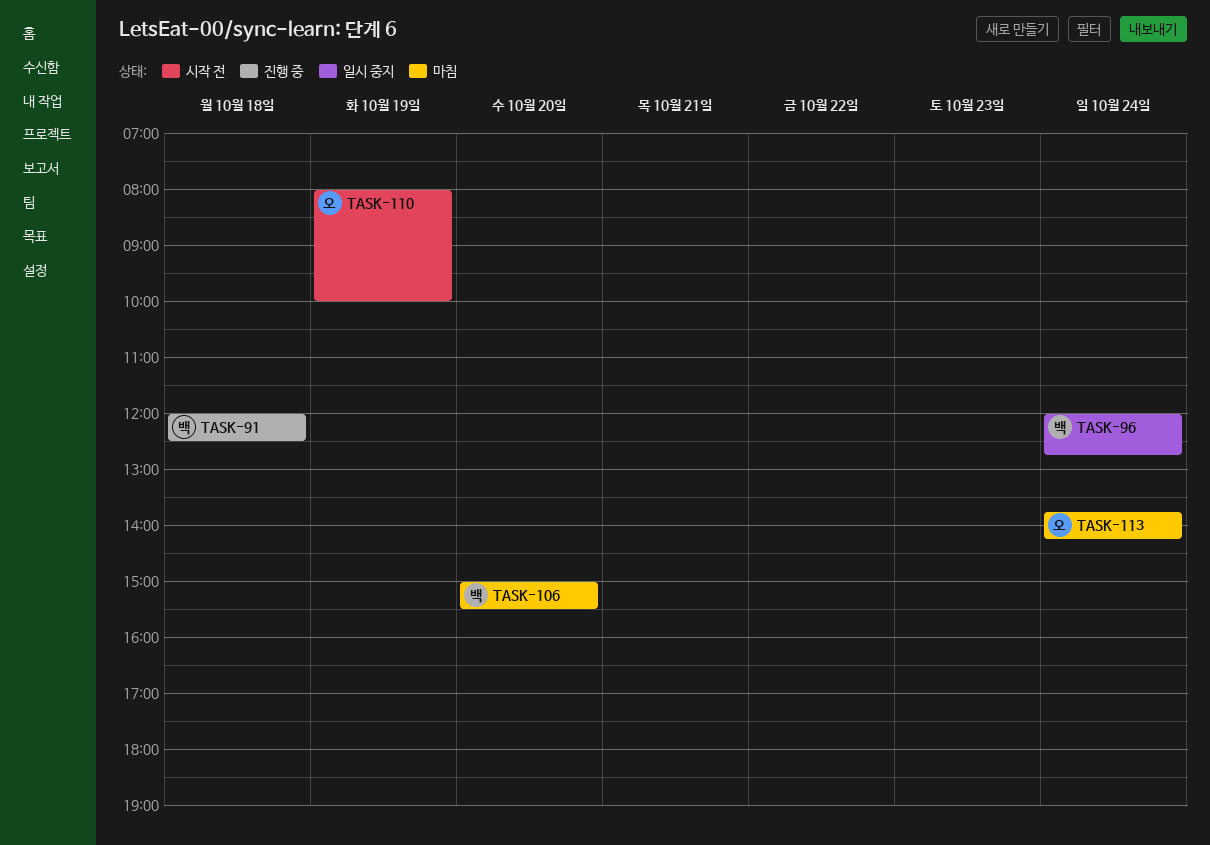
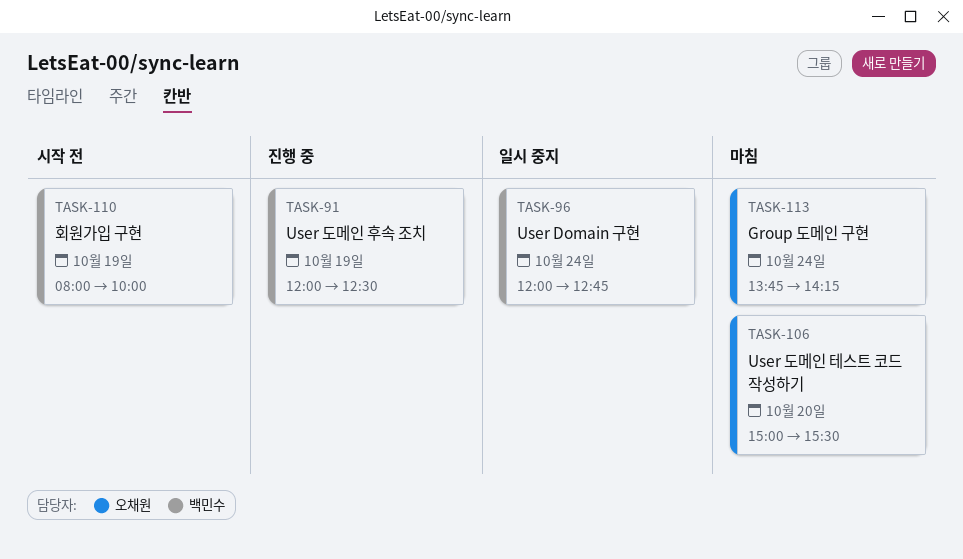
TASK-91, day: Oct 18 -> Oct 19
TASK-106, owner: 백민수 -> 오채원
TASK-110, owner: 오채원 -> 백민수

